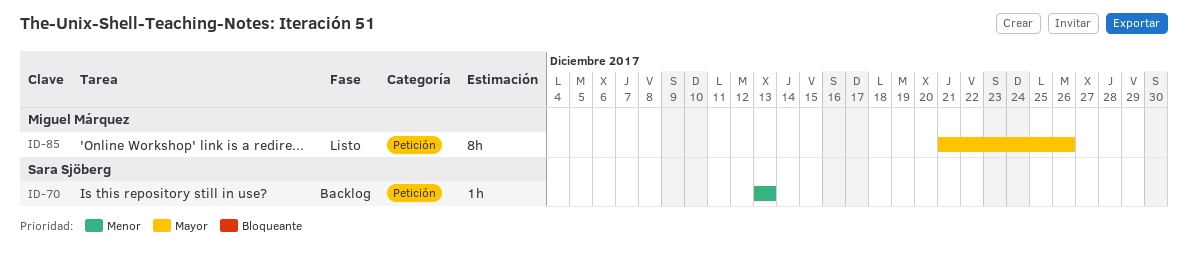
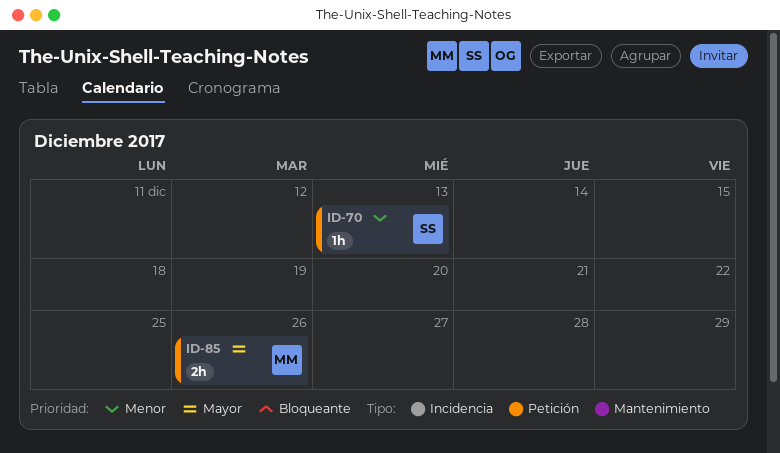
ID-85, estimate: 8h -> 2h

